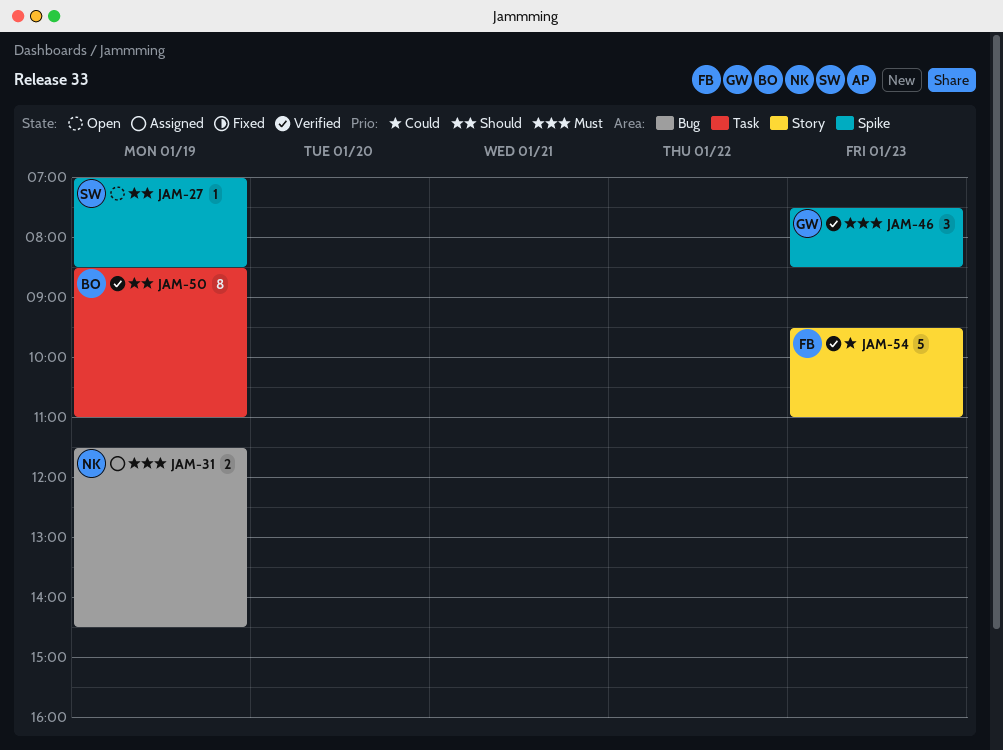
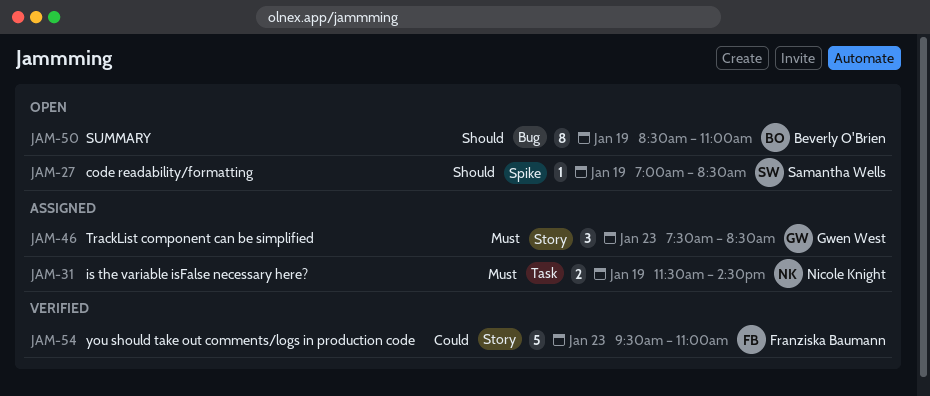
JAM-31, label: Bug -> Task
JAM-46, status: Verified -> Assigned
JAM-46, label: Spike -> Story
JAM-50, status: Verified -> Open
JAM-50, label: Task -> Bug

